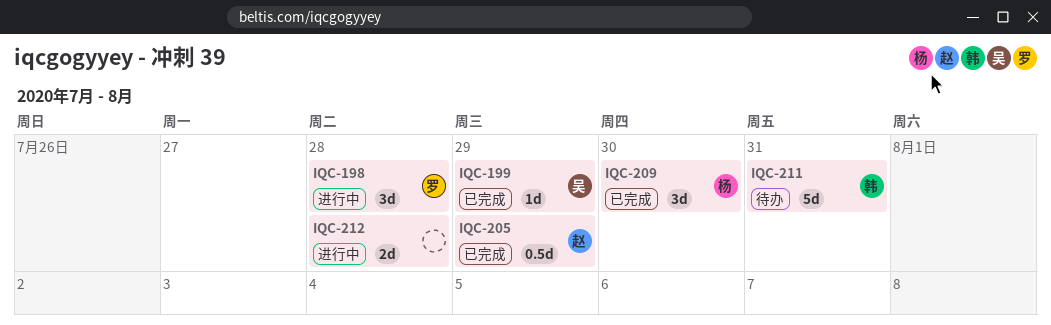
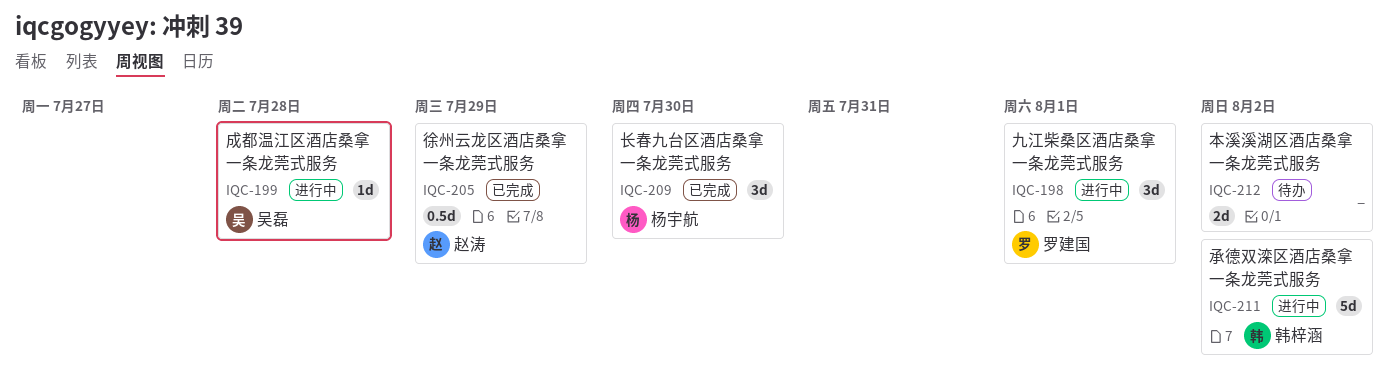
IQC-198, due: Jul 28 -> Aug 1
IQC-199, status: 已完成 -> 进行中
IQC-199, due: Jul 29 -> Jul 28
IQC-211, status: 待办 -> 进行中
IQC-211, due: Jul 31 -> Aug 2
IQC-212, status: 进行中 -> 待办
IQC-212, due: Jul 28 -> Aug 2

